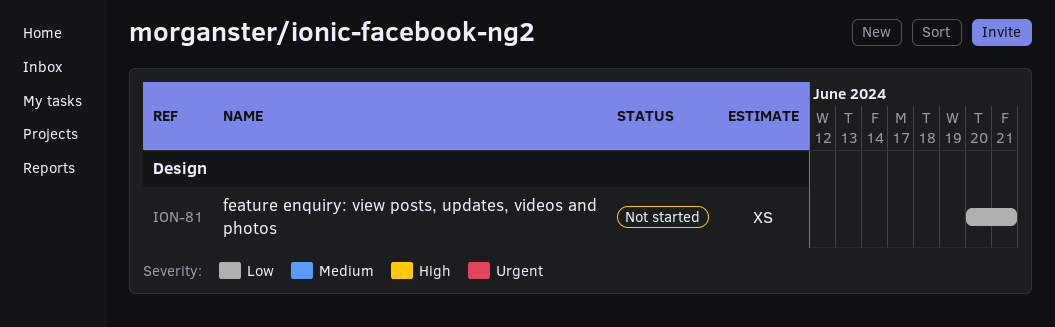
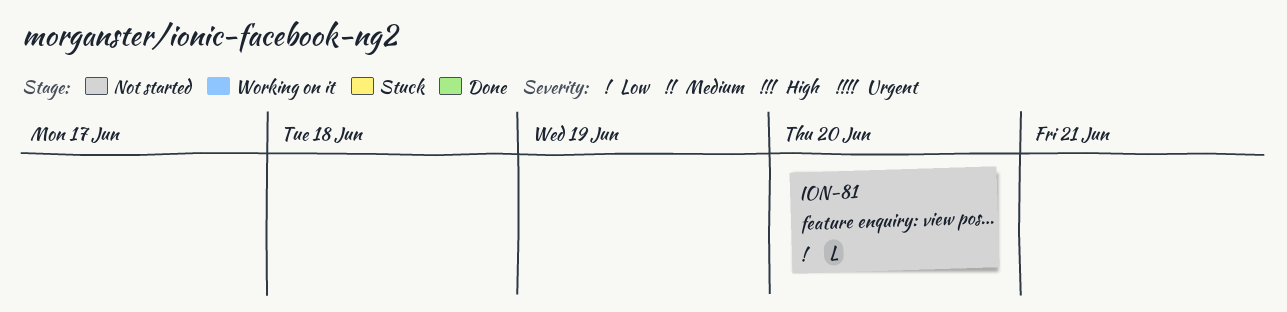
ION-81, estimate: XS -> L
ION-81, due: Jun 21 -> Jun 20

